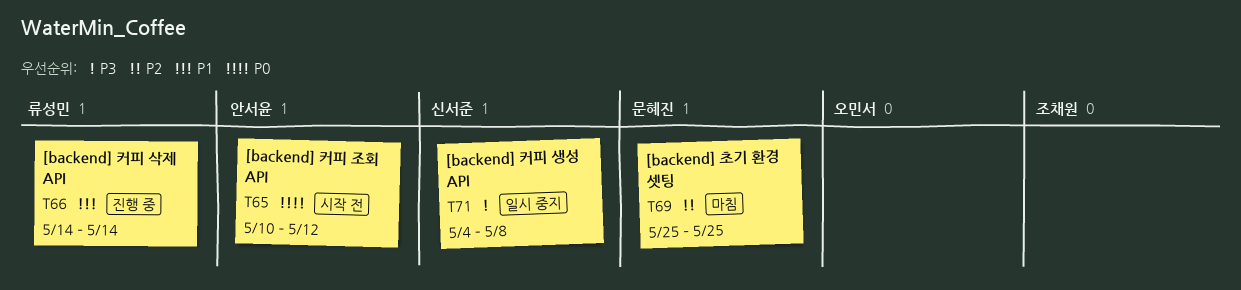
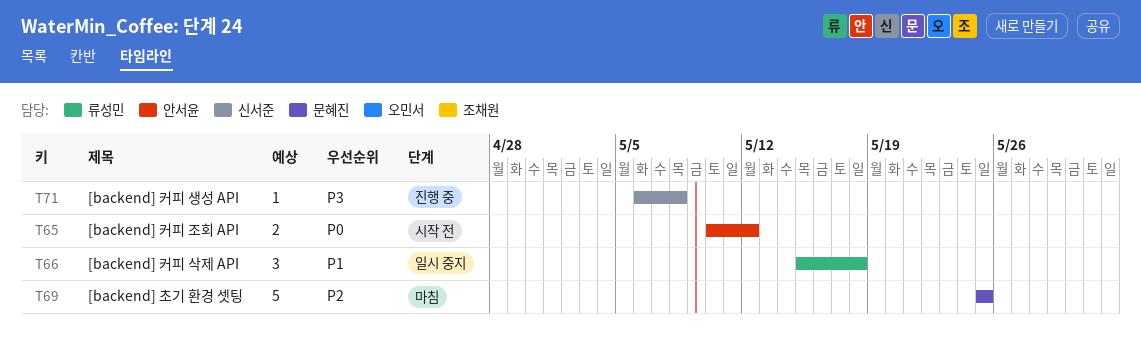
T66, status: 진행 중 -> 일시 중지
T66, start: May 14 -> May 15
T66, due: May 14 -> May 18
T71, status: 일시 중지 -> 진행 중
T71, start: May 4 -> May 6

